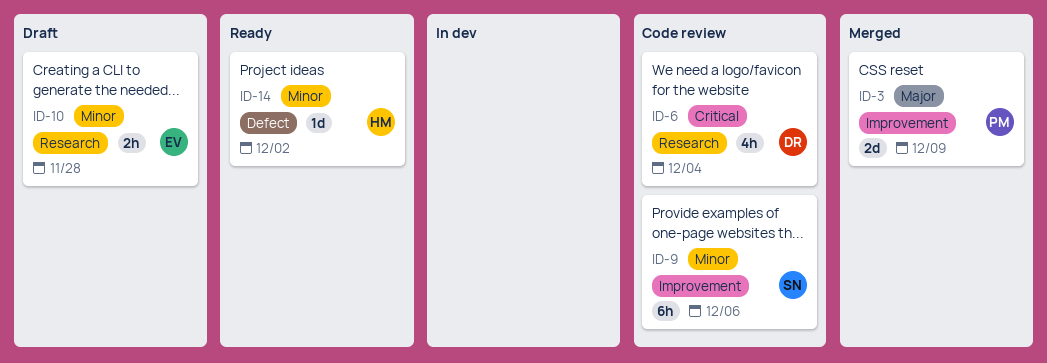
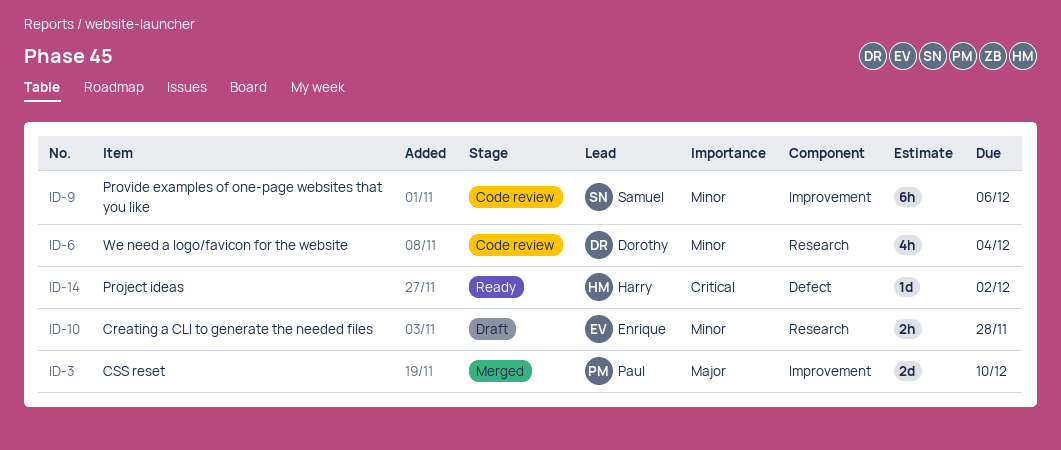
ID-3, due: Dec 9 -> Dec 10
ID-6, priority: Critical -> Minor
ID-14, priority: Minor -> Critical

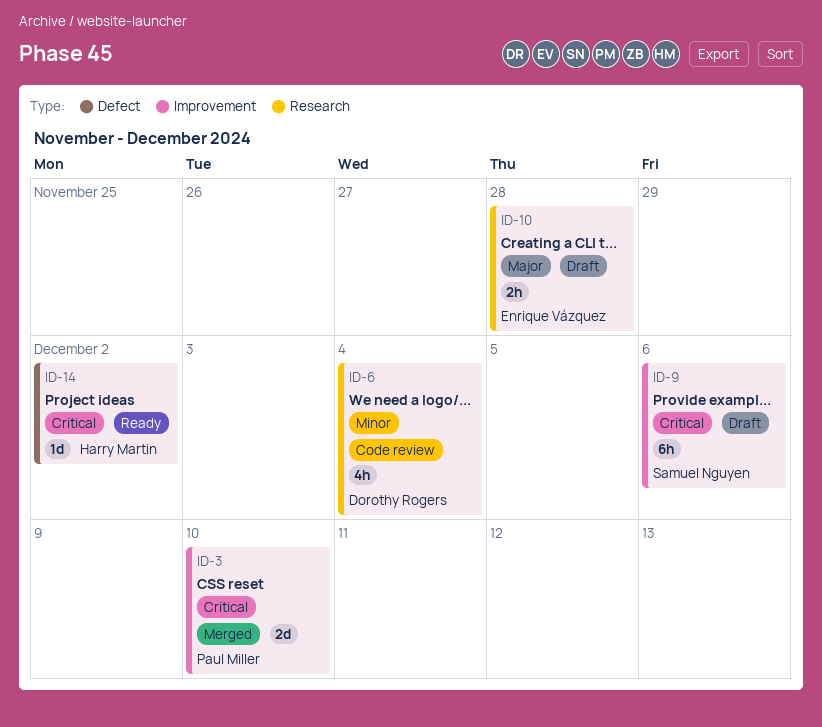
ID-3, priority: Major -> Critical
ID-9, status: Code review -> Draft
ID-9, priority: Minor -> Critical
ID-10, priority: Minor -> Major

